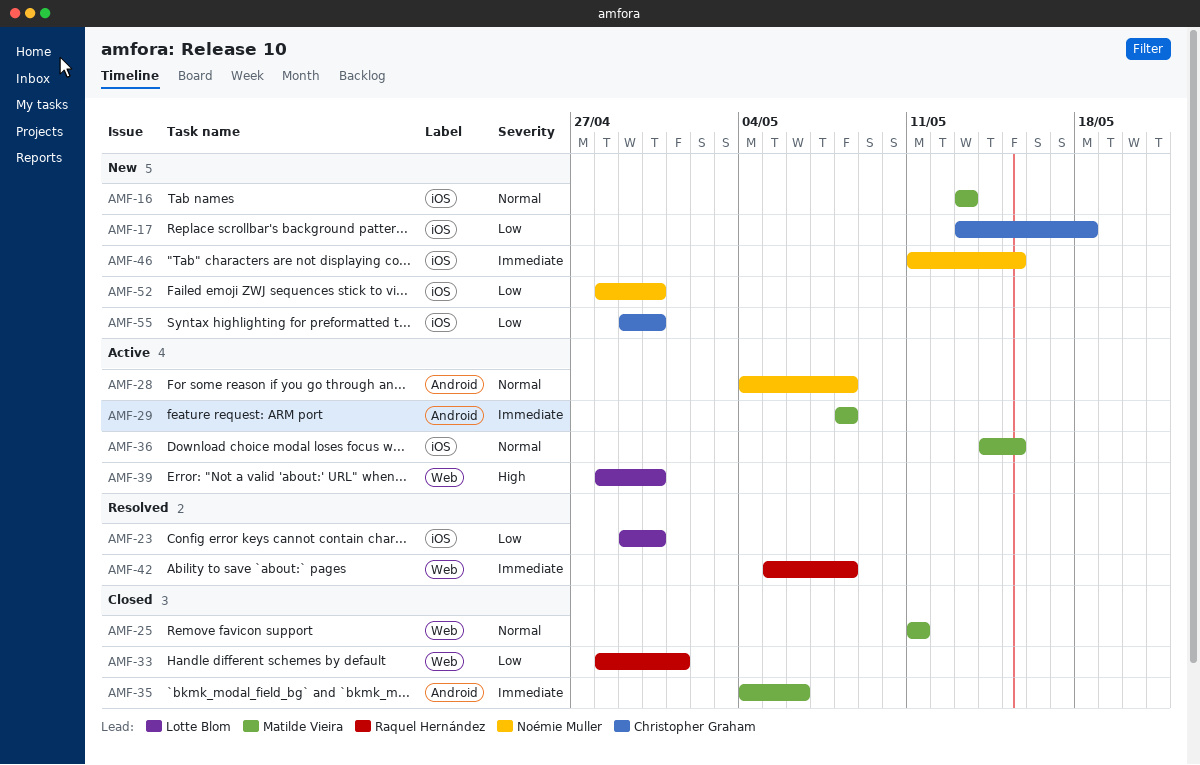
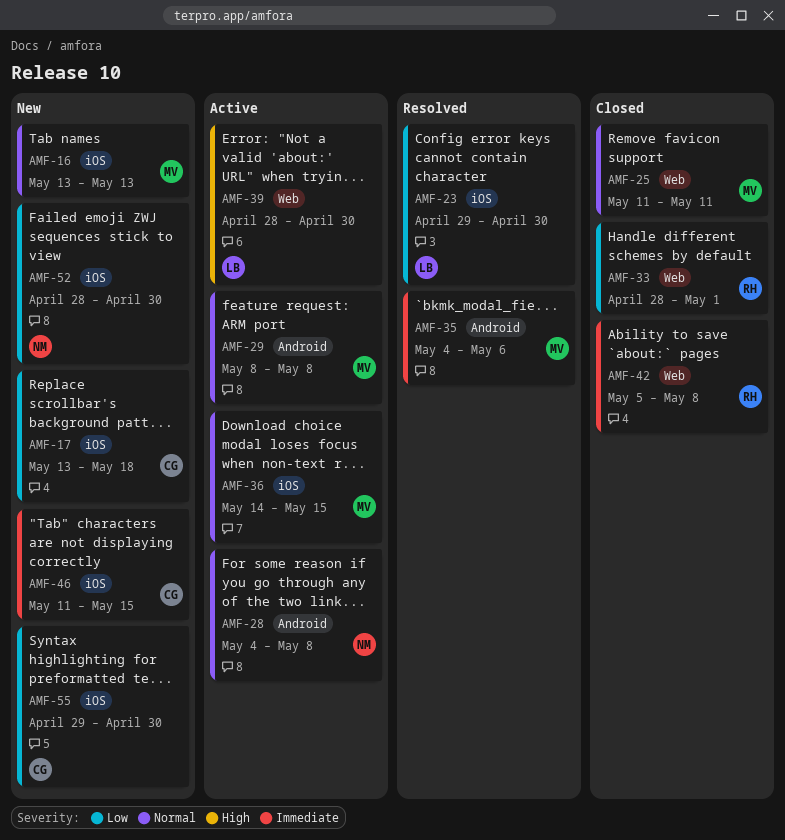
AMF-29, priority: Immediate -> Normal
AMF-35, status: Closed -> Resolved
AMF-42, status: Resolved -> Closed
AMF-46, owner: Noémie Muller -> Christopher Graham

